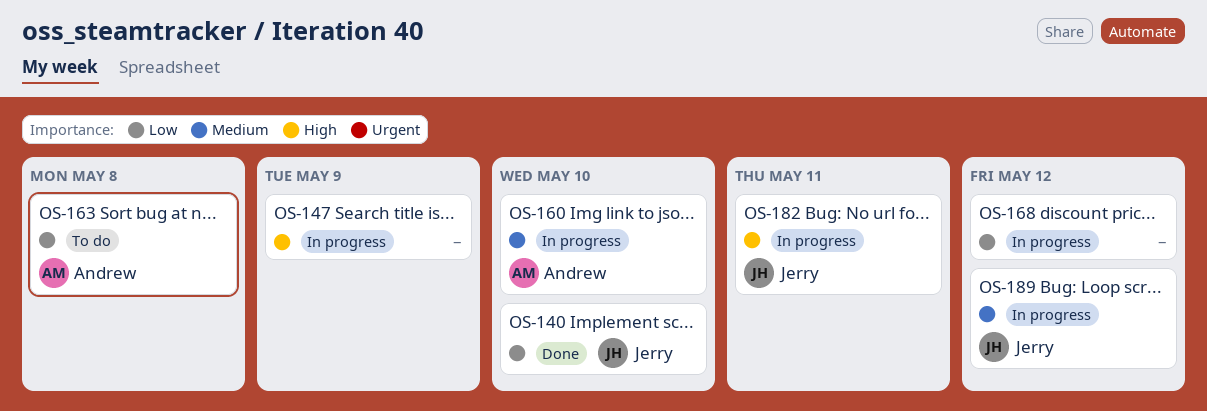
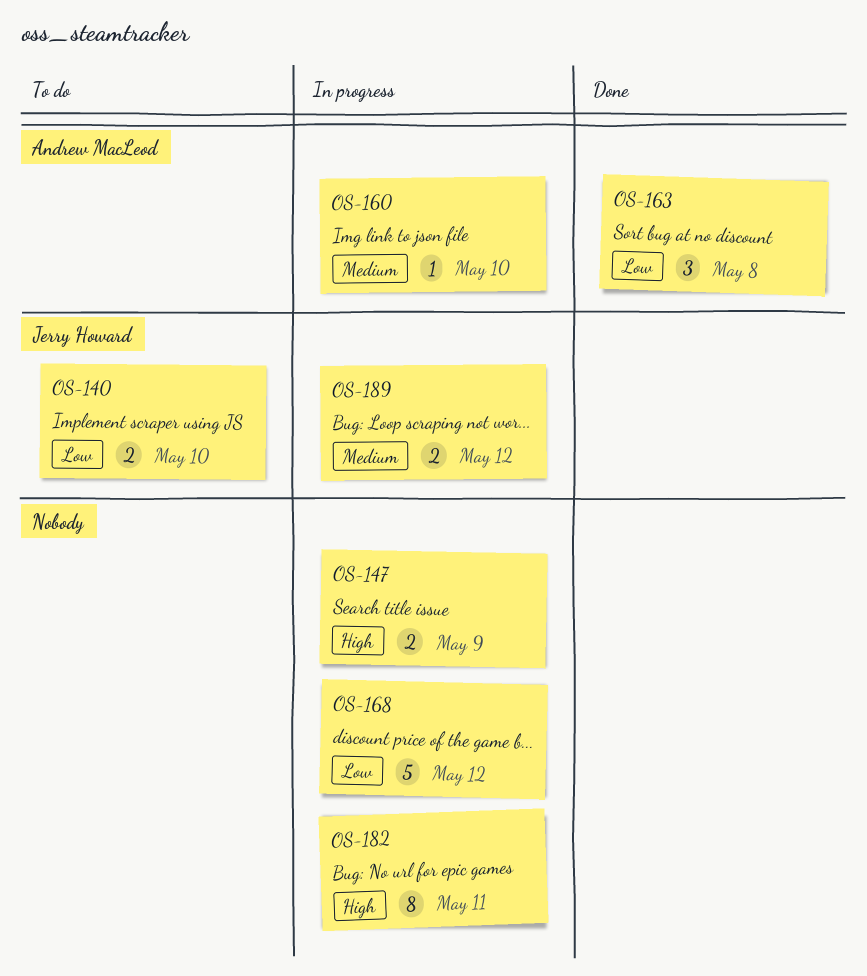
OS-140, status: Done -> To do
OS-163, status: To do -> Done
OS-182, owner: Jerry Howard -> none

